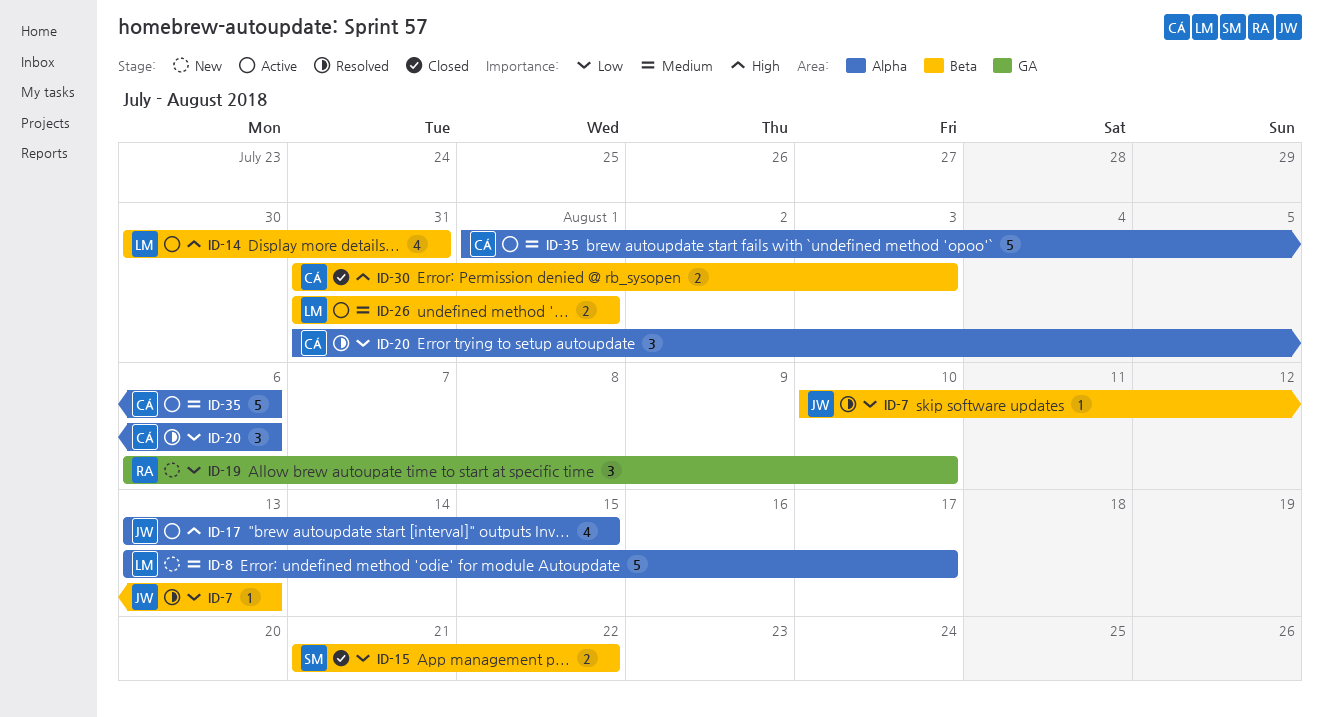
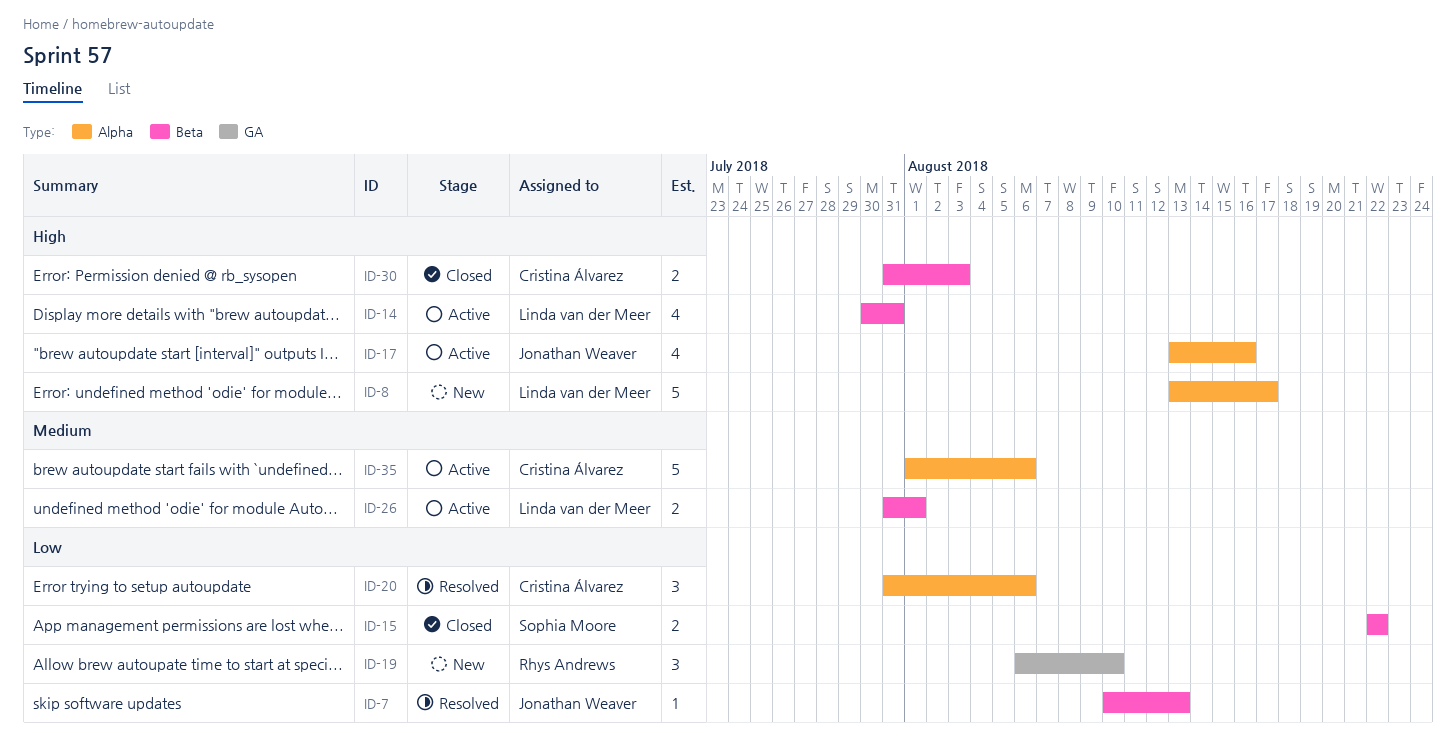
ID-8, priority: Medium -> High
ID-15, start: Aug 21 -> Aug 22
ID-17, due: Aug 15 -> Aug 16

